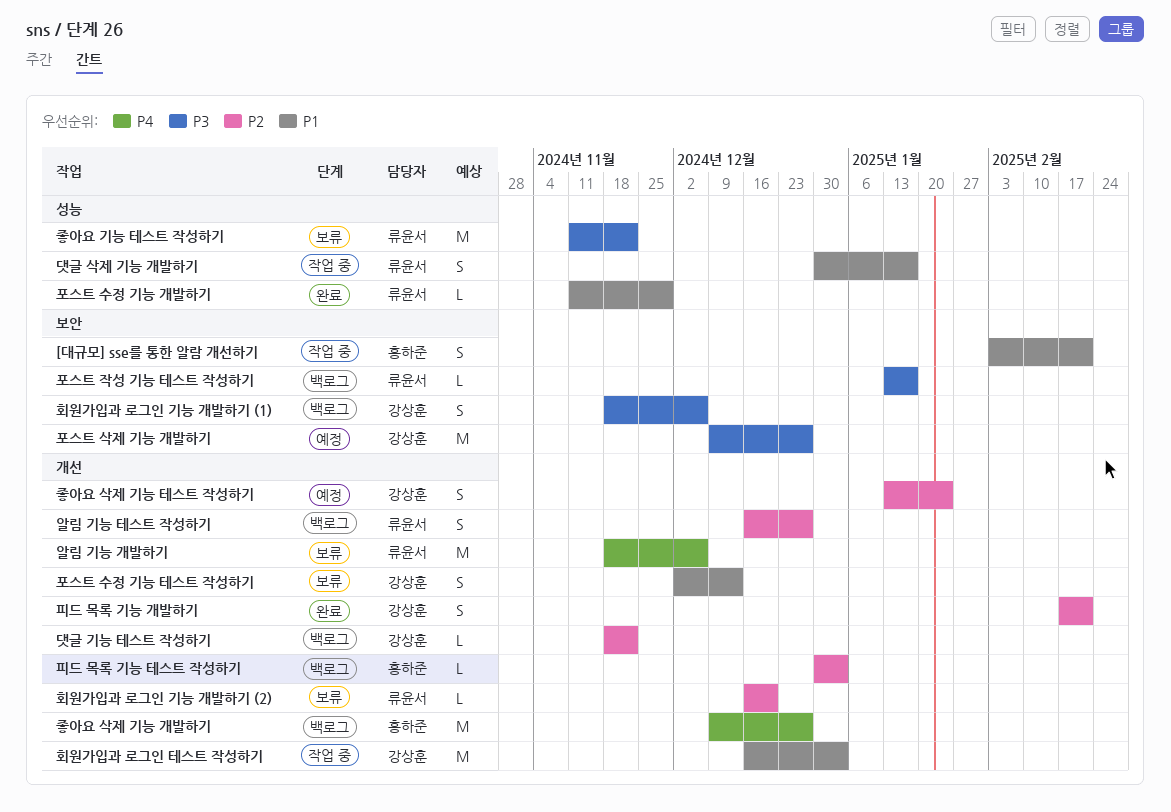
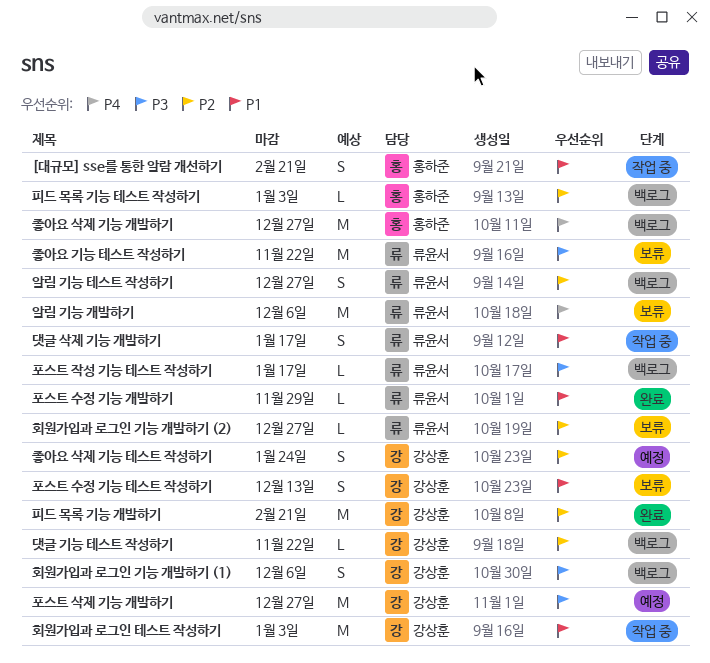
피드 목록 기능 개발하기, estimate: S -> M
회원가입과 로그인 기능 개발하기 (2), due: Dec 20 -> Dec 27

